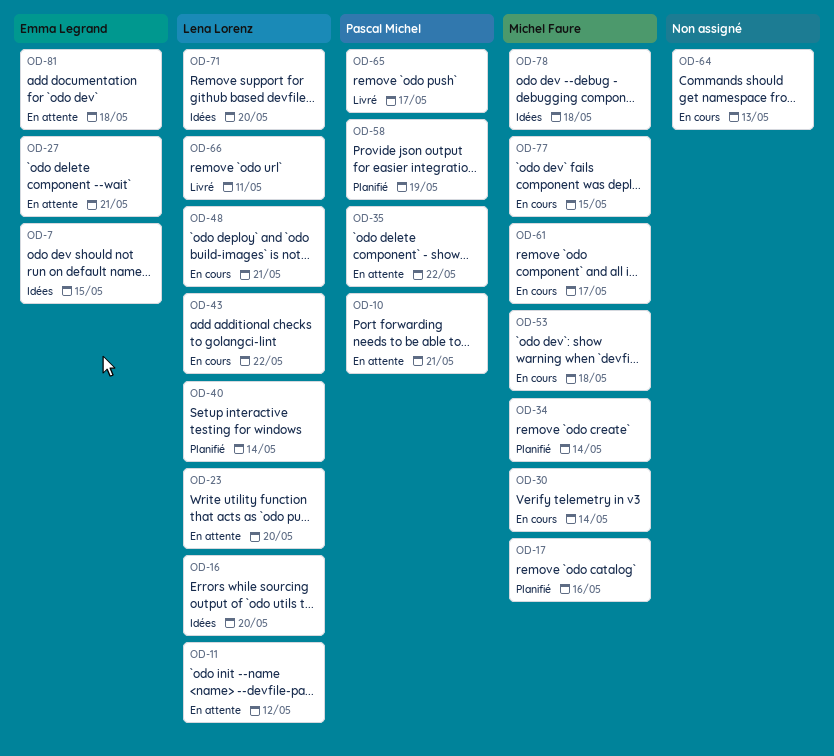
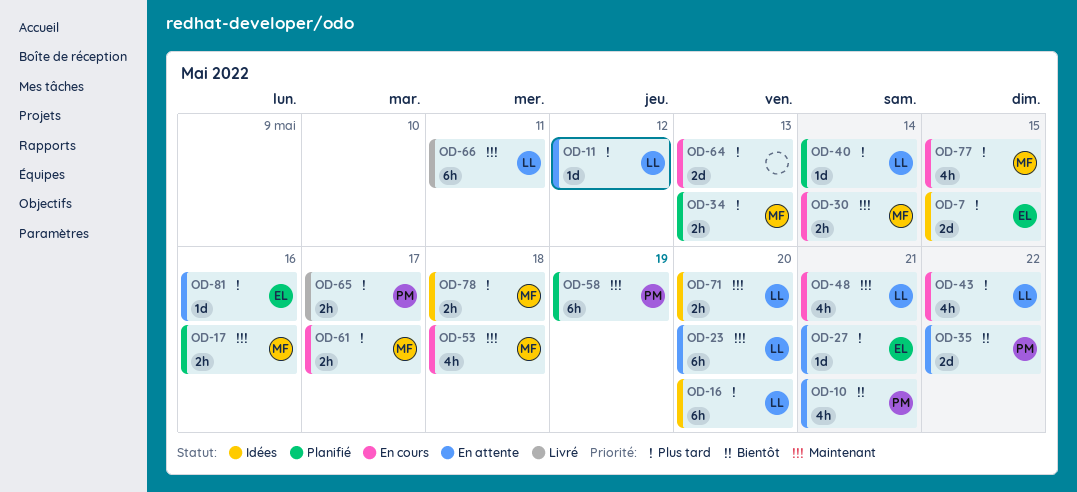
OD-34, due: May 14 -> May 13
OD-81, due: May 18 -> May 16

